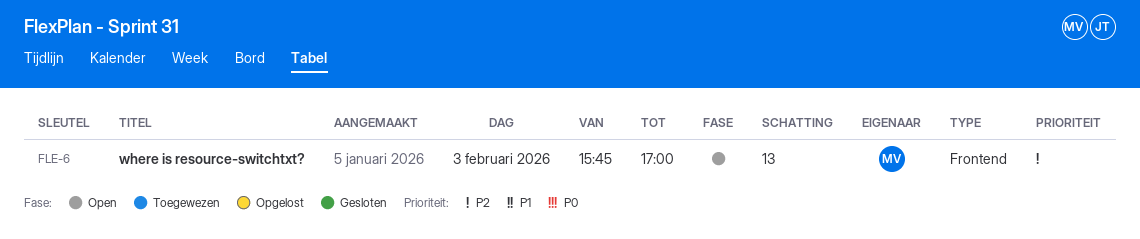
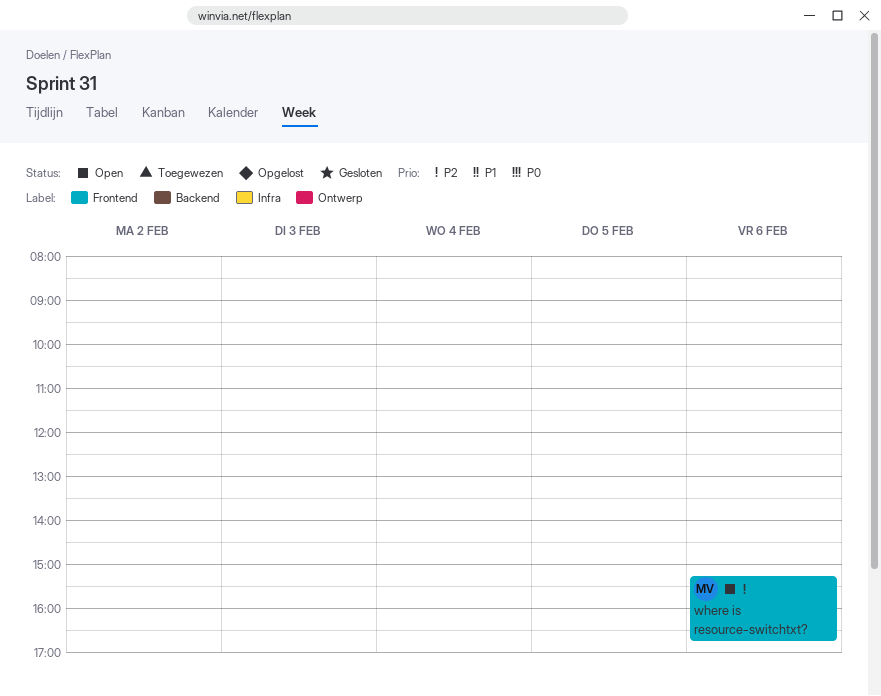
where is resource-switchtxt?, day: Feb 3 -> Feb 6
where is resource-switchtxt?, begins: 15:45 -> 15:15
where is resource-switchtxt?, ends: 17:00 -> 16:45

